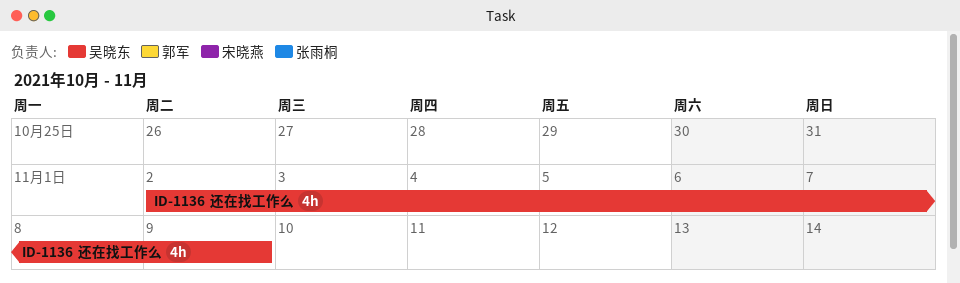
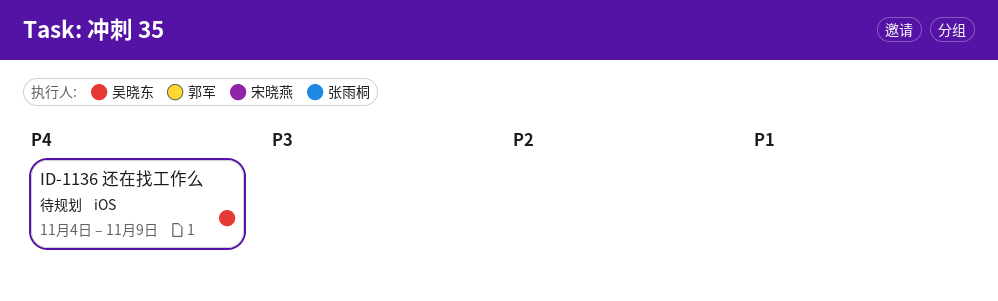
ID-1136, start: Nov 2 -> Nov 4

